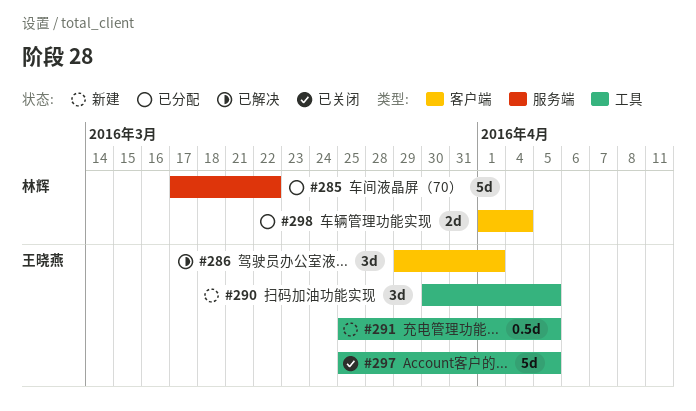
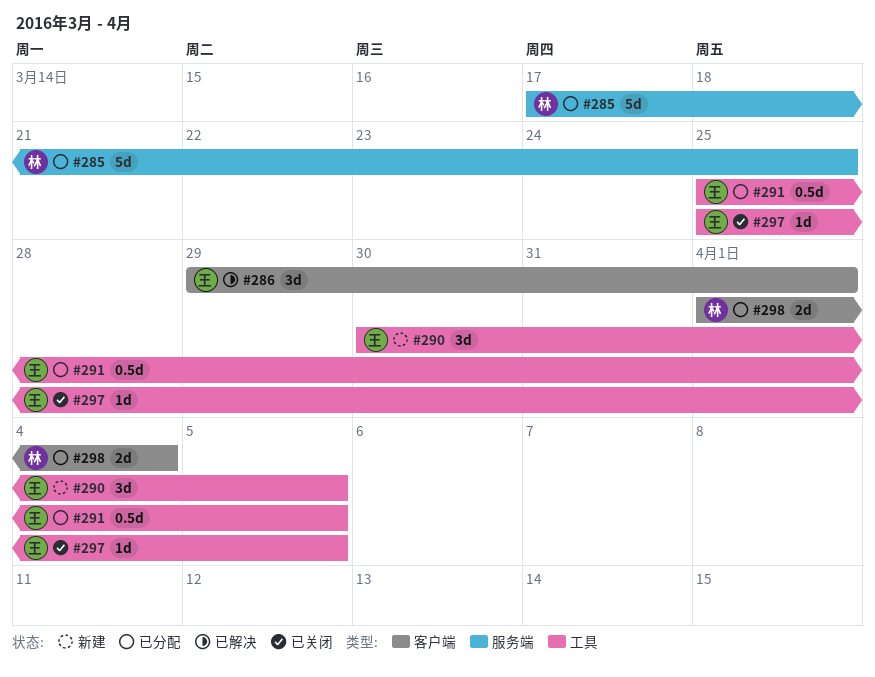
#285, due: Mar 22 -> Mar 25
#291, status: 新建 -> 已分配
#297, estimate: 5d -> 1d

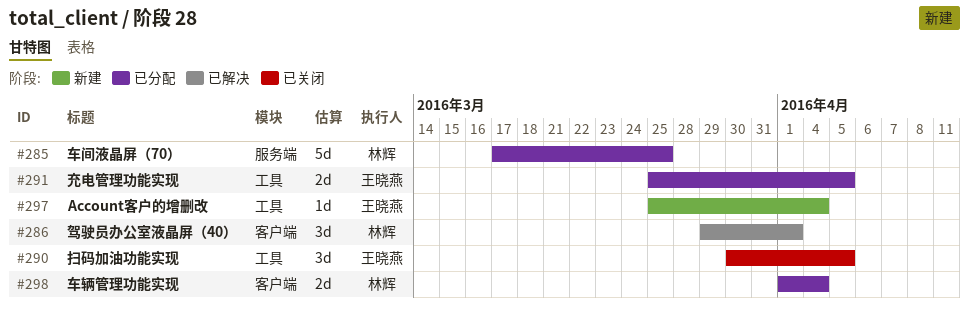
#286, owner: 王晓燕 -> 林辉
#290, status: 新建 -> 已关闭
#291, estimate: 0.5d -> 2d
#297, status: 已关闭 -> 新建
#297, due: Apr 5 -> Apr 4

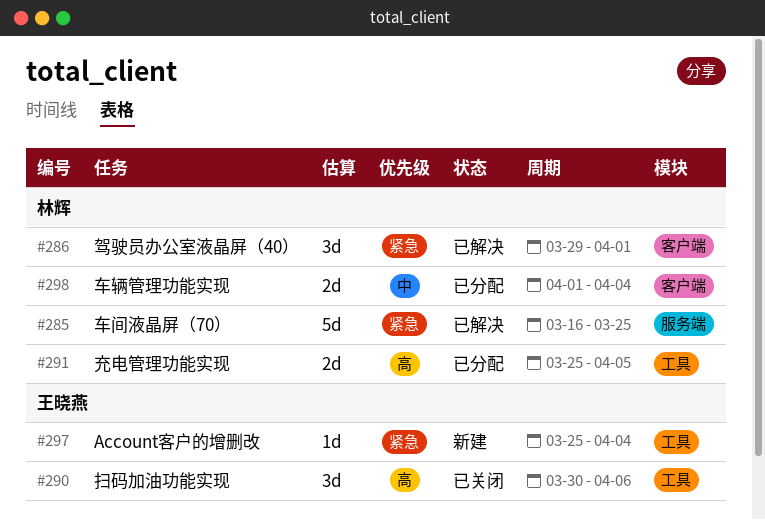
#285, status: 已分配 -> 已解决
#285, start: Mar 17 -> Mar 16
#290, due: Apr 5 -> Apr 6
#291, owner: 王晓燕 -> 林辉

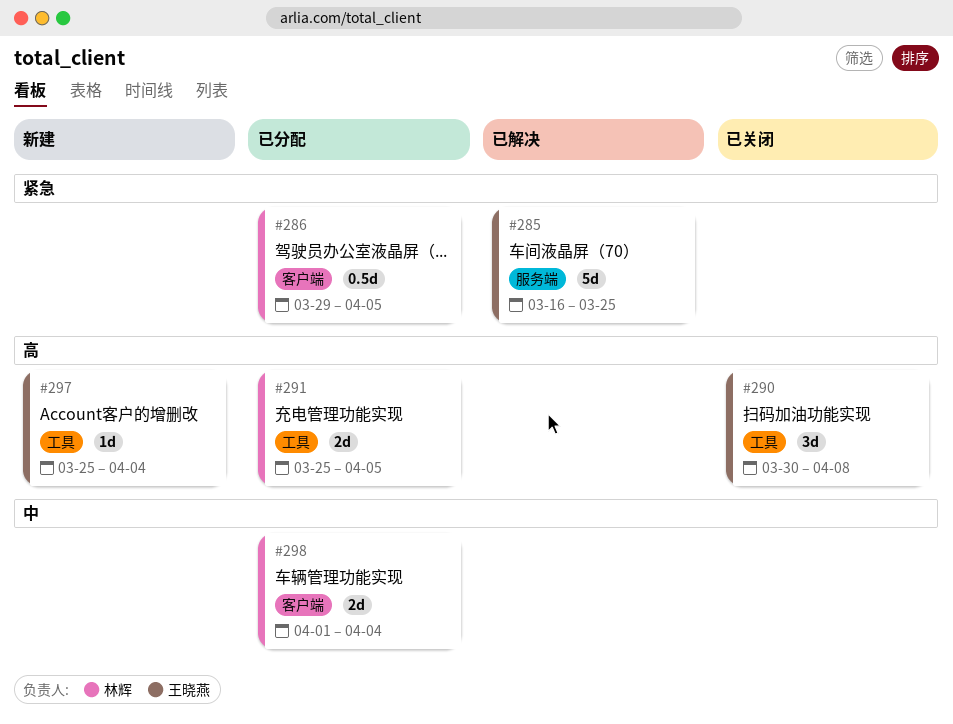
#285, owner: 林辉 -> 王晓燕
#286, status: 已解决 -> 已分配
#286, estimate: 3d -> 0.5d
#286, due: Apr 1 -> Apr 5
#290, due: Apr 6 -> Apr 8
#297, priority: 紧急 -> 高

